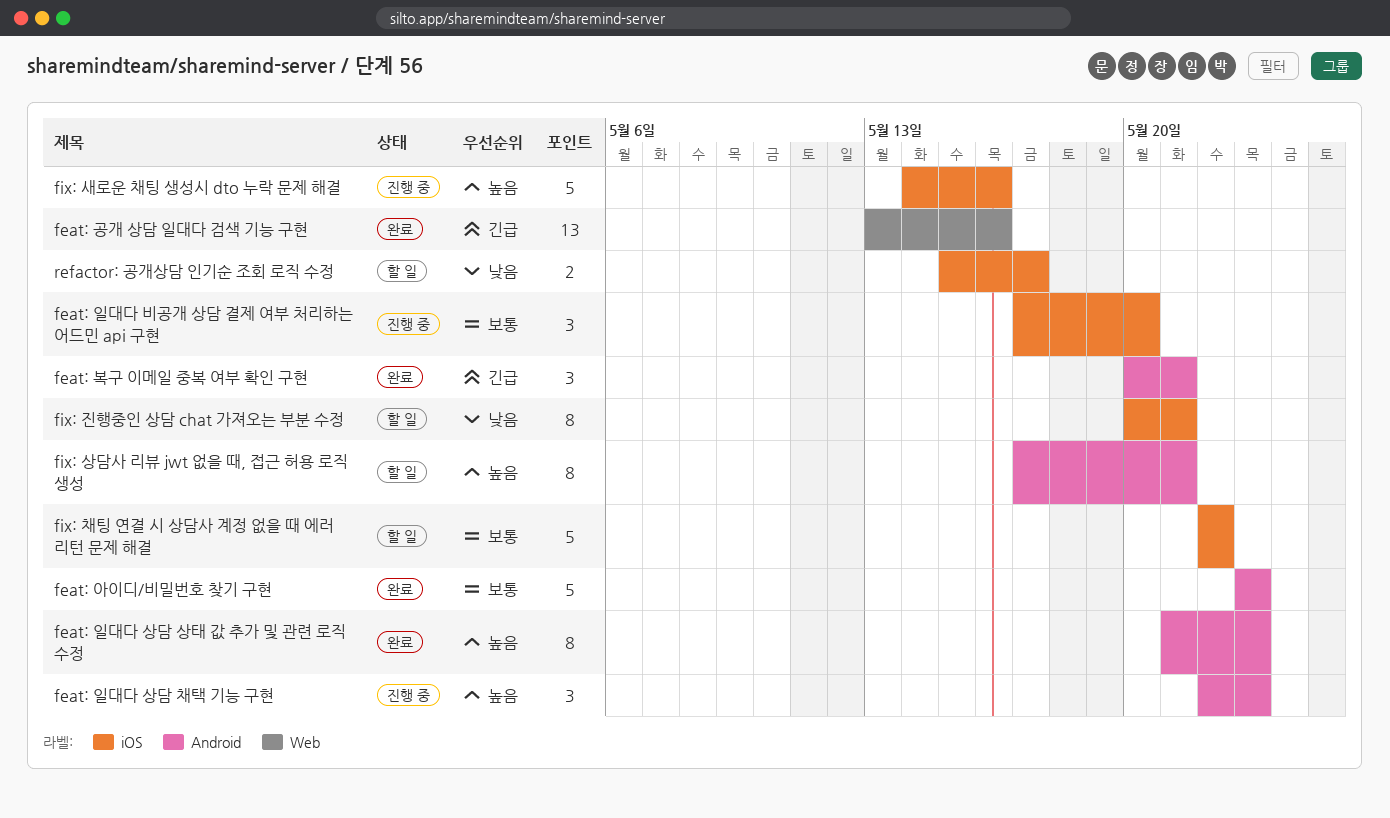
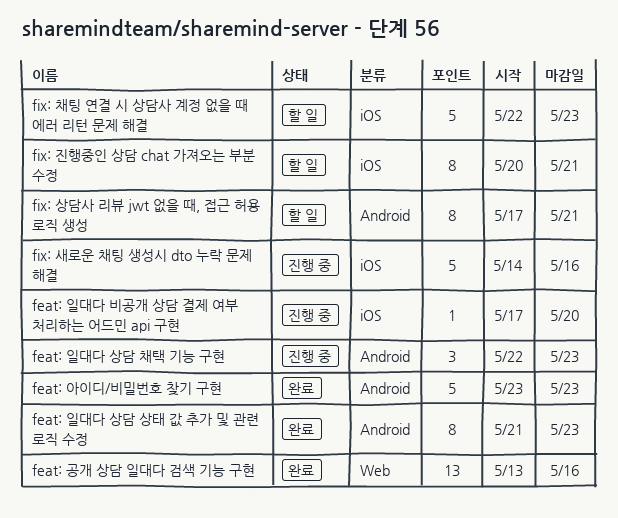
feat: 복구 이메일 중복 여부 확인 구현: present -> none
feat: 일대다 비공개 상담 결제 여부 처리하는 어드민 api 구현, estimate: 3 -> 1
fix: 채팅 연결 시 상담사 계정 없을 때 에러 리턴 문제 해결, due: May 22 -> May 23
refactor: 공개상담 인기순 조회 로직 수정: present -> none

